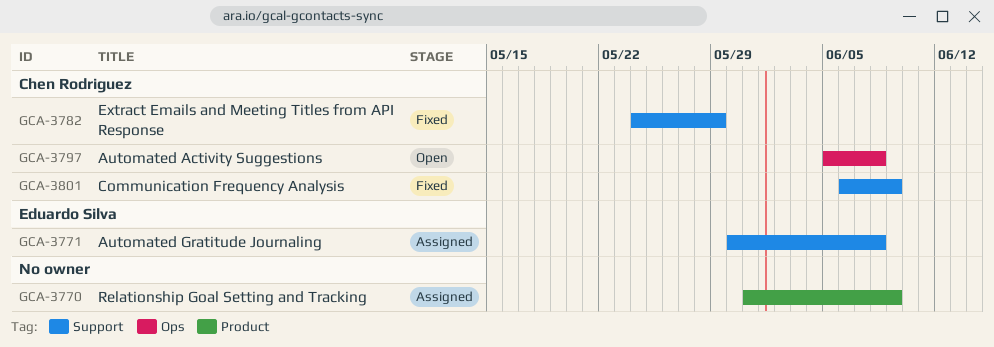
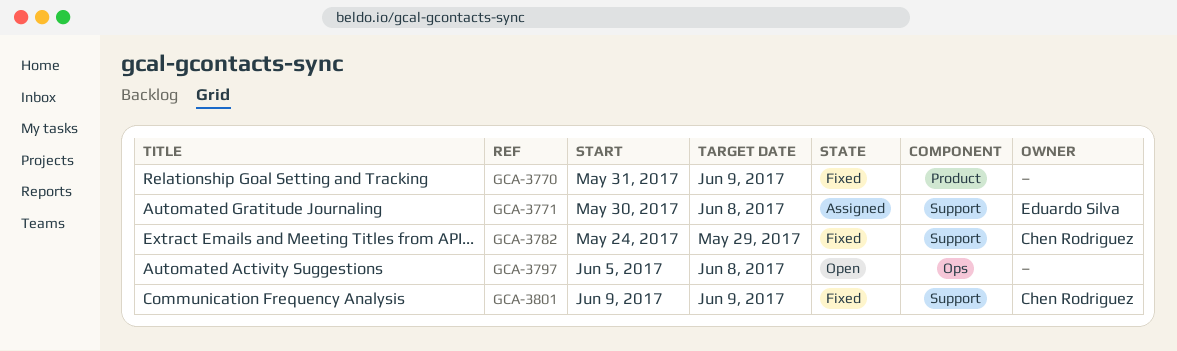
GCA-3770, status: Assigned -> Fixed
GCA-3797, owner: Chen Rodriguez -> none
GCA-3801, start: Jun 6 -> Jun 9

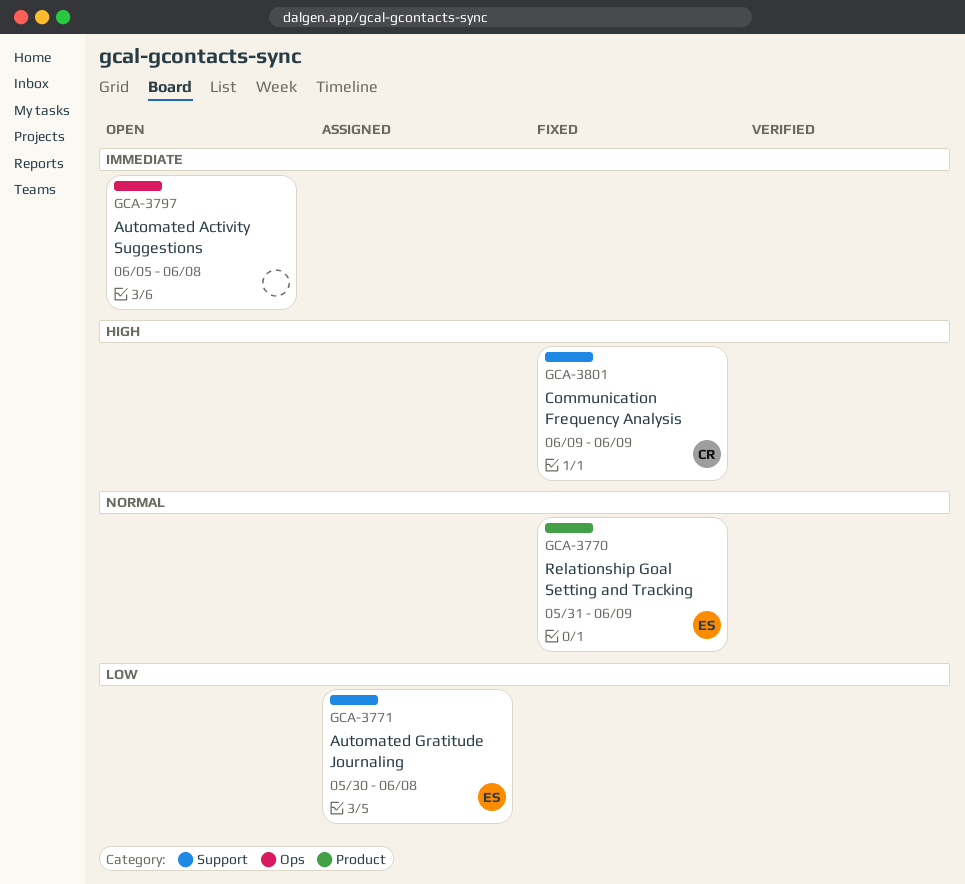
GCA-3770, owner: none -> Eduardo Silva
GCA-3782: present -> none

